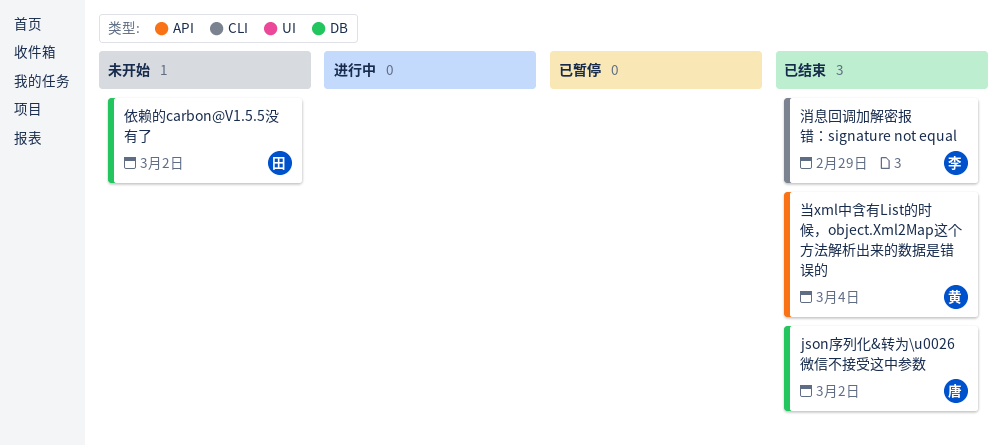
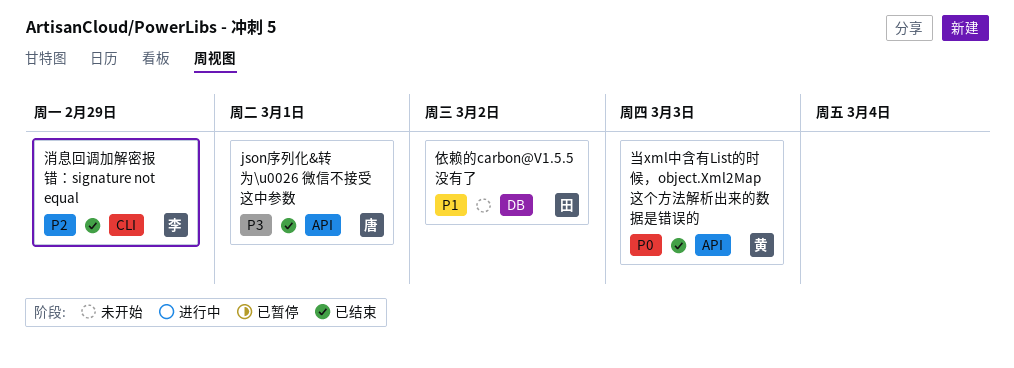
json序列化&转为\u0026 微信不接受这中参数, label: DB -> API
json序列化&转为\u0026 微信不接受这中参数, due: Mar 2 -> Mar 1
当xml中含有List的时候，object.Xml2Map这个方法解析出来的数据是错误的, due: Mar 4 -> Mar 3

